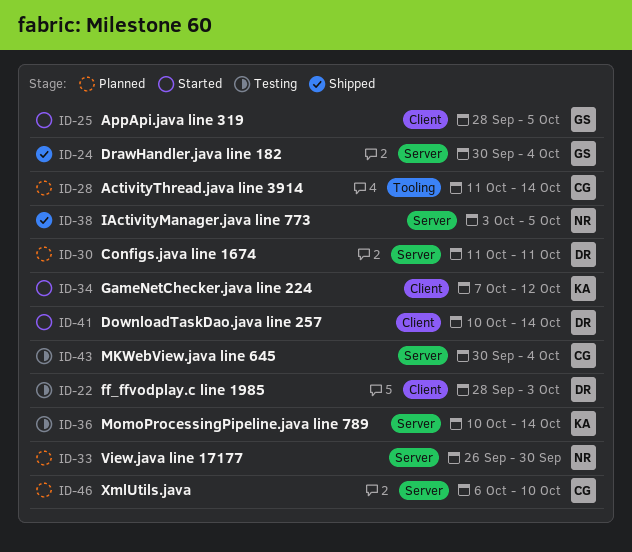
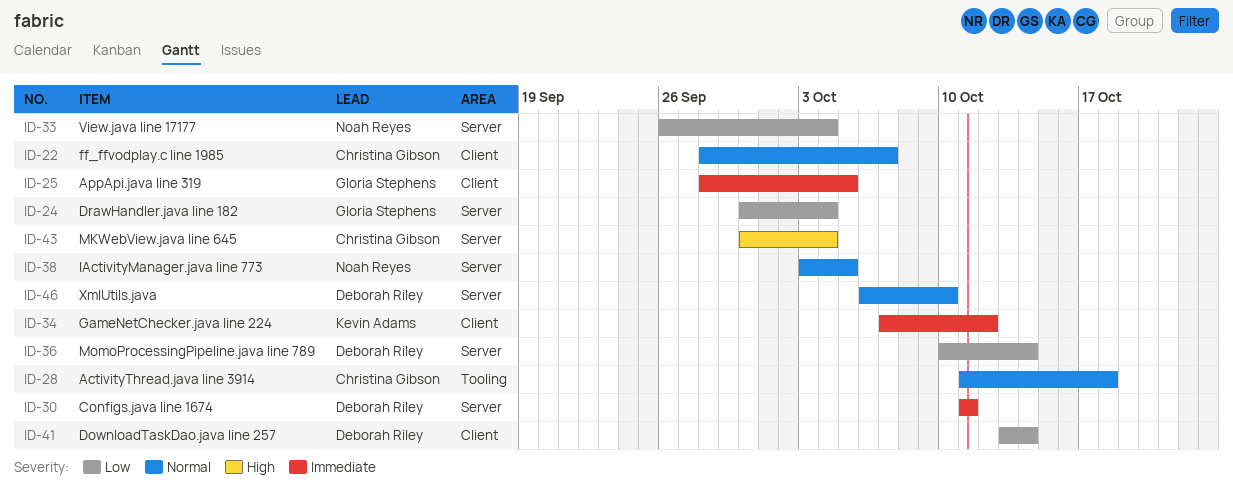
ID-22, owner: Deborah Riley -> Christina Gibson
ID-22, due: Oct 3 -> Oct 7
ID-28, due: Oct 14 -> Oct 18
ID-33, due: Sep 30 -> Oct 4
ID-36, owner: Kevin Adams -> Deborah Riley
ID-41, start: Oct 10 -> Oct 13
ID-46, owner: Christina Gibson -> Deborah Riley

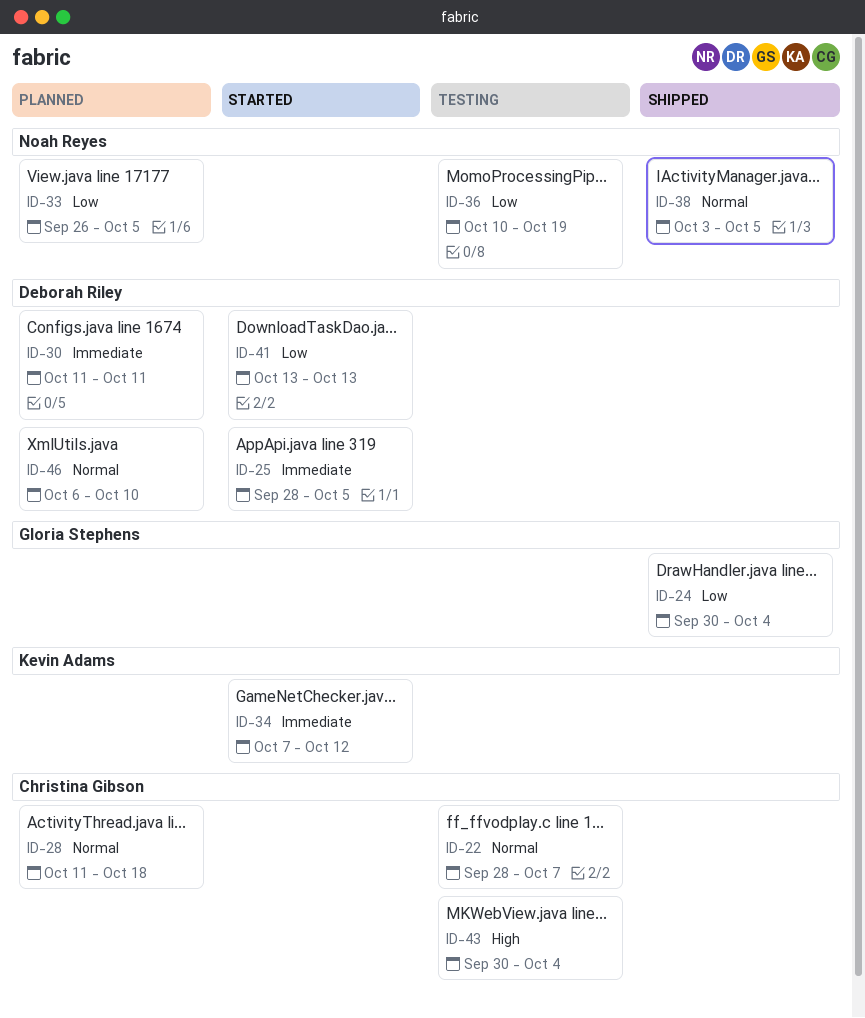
ID-25, owner: Gloria Stephens -> Deborah Riley
ID-33, due: Oct 4 -> Oct 5
ID-36, owner: Deborah Riley -> Noah Reyes
ID-36, due: Oct 14 -> Oct 19
ID-41, due: Oct 14 -> Oct 13

